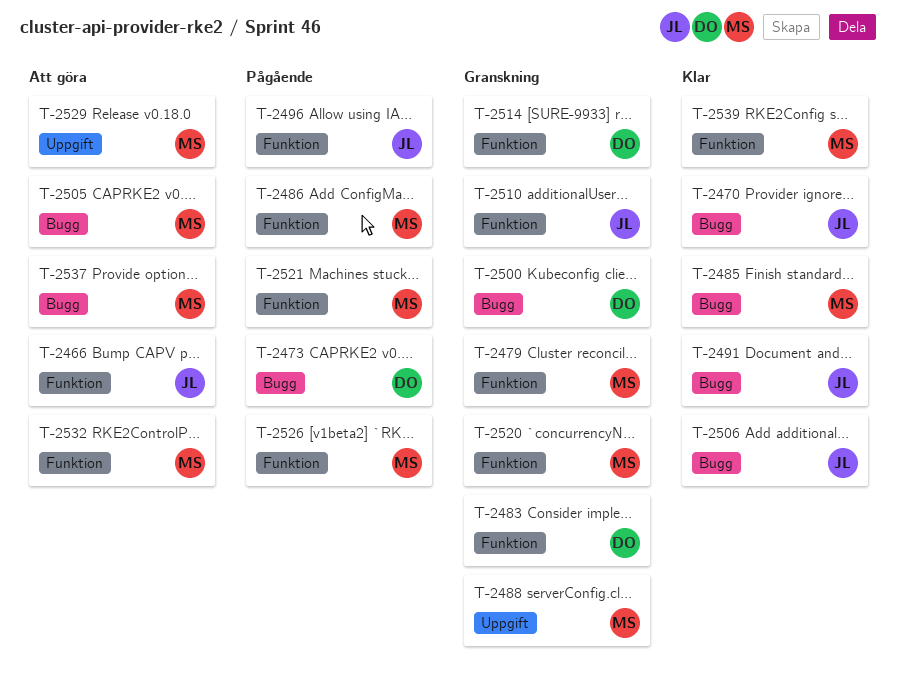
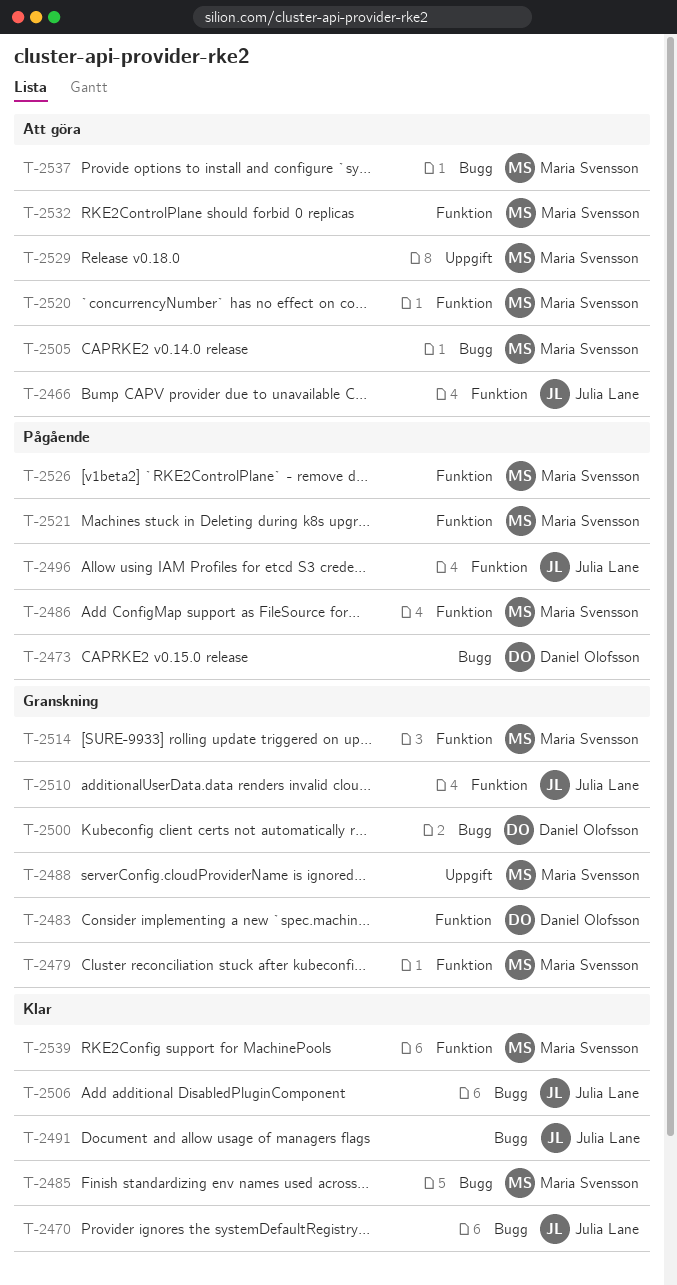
T-2514, owner: Daniel Olofsson -> Maria Svensson
T-2520, status: Granskning -> Att göra

